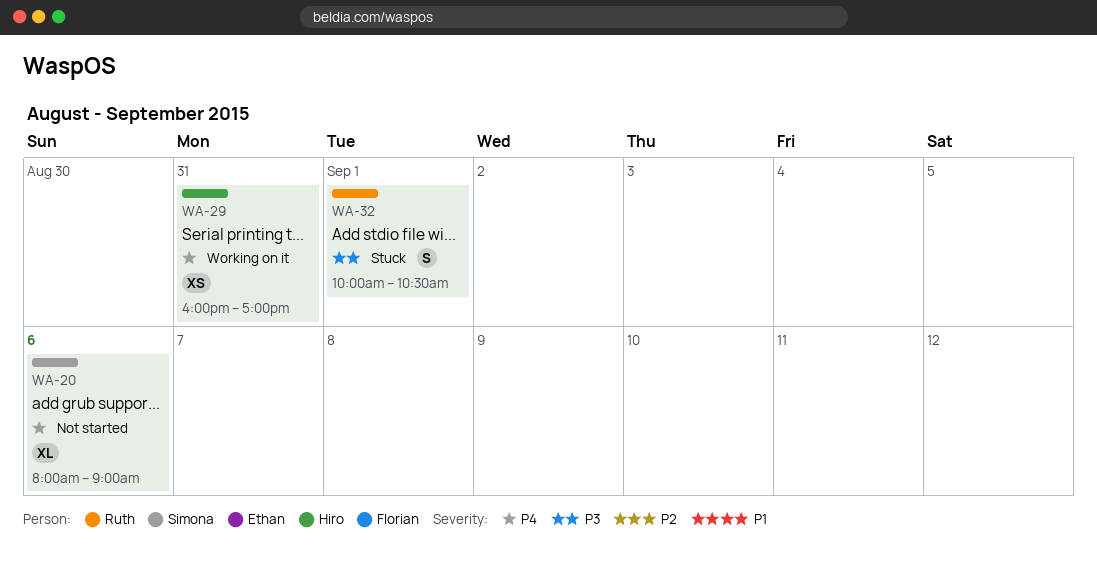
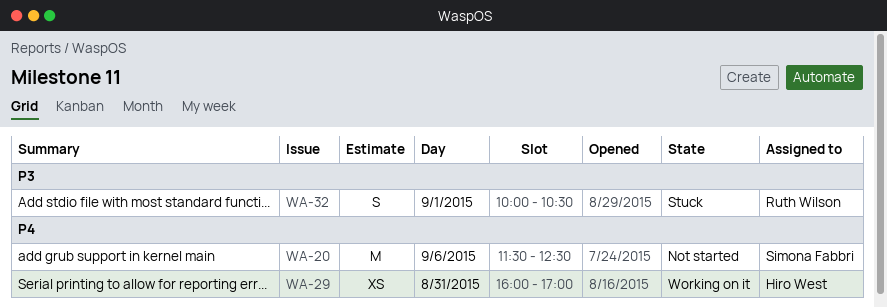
WA-20, estimate: XL -> M
WA-20, begins: 08:00 -> 11:30
WA-20, ends: 09:00 -> 12:30

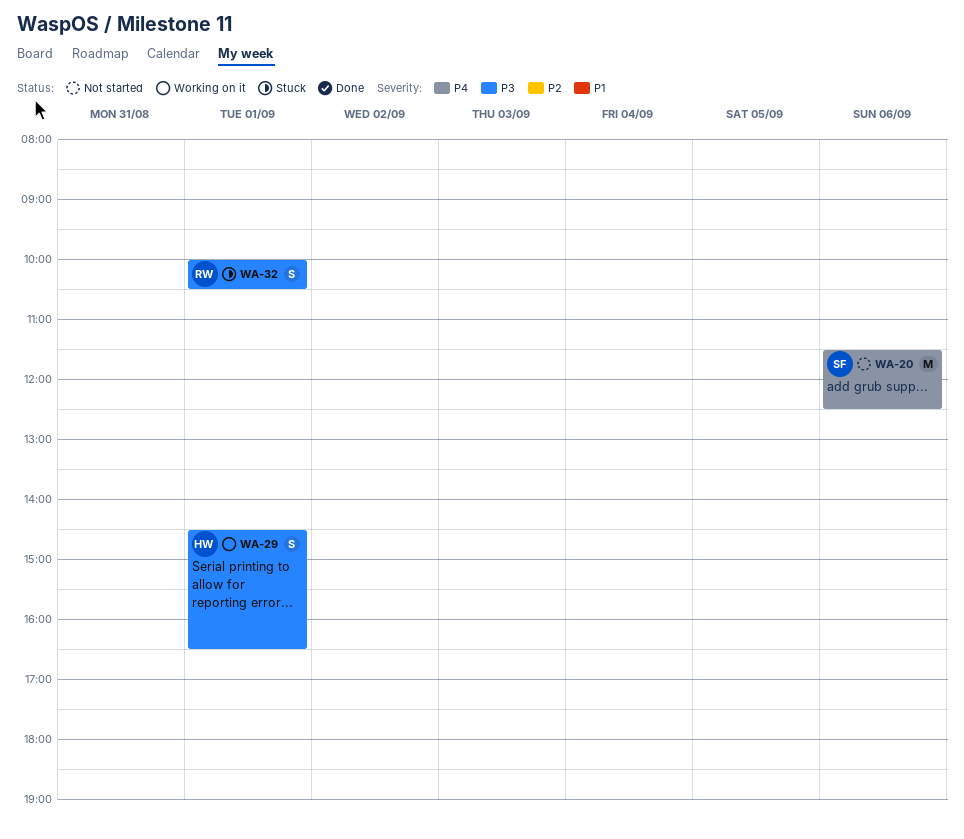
WA-29, priority: P4 -> P3
WA-29, estimate: XS -> S
WA-29, day: Aug 31 -> Sep 1
WA-29, begins: 16:00 -> 14:30
WA-29, ends: 17:00 -> 16:30

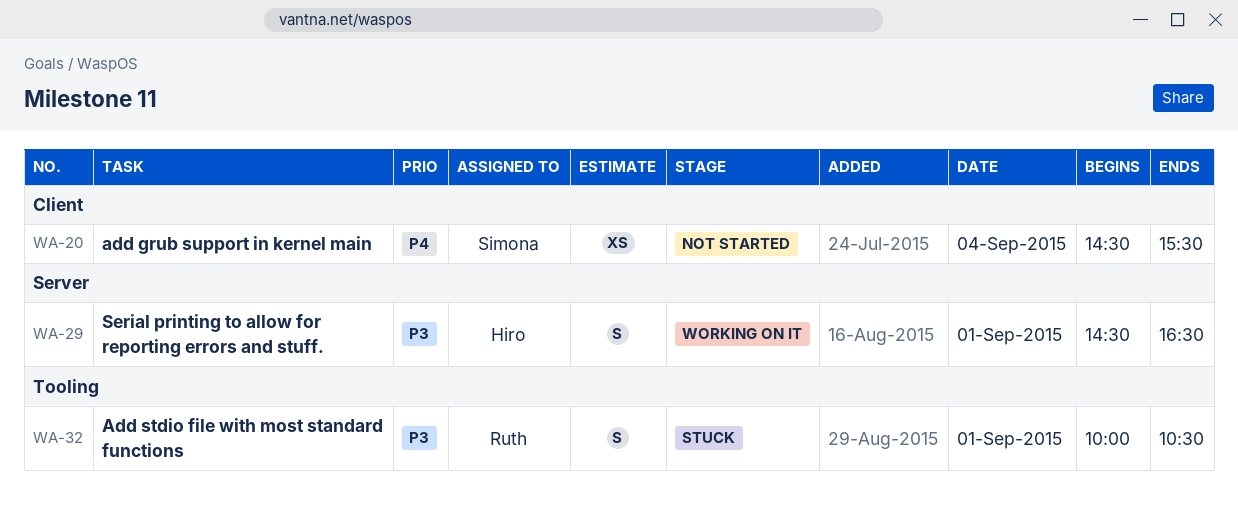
WA-20, estimate: M -> XS
WA-20, day: Sep 6 -> Sep 4
WA-20, begins: 11:30 -> 14:30
WA-20, ends: 12:30 -> 15:30

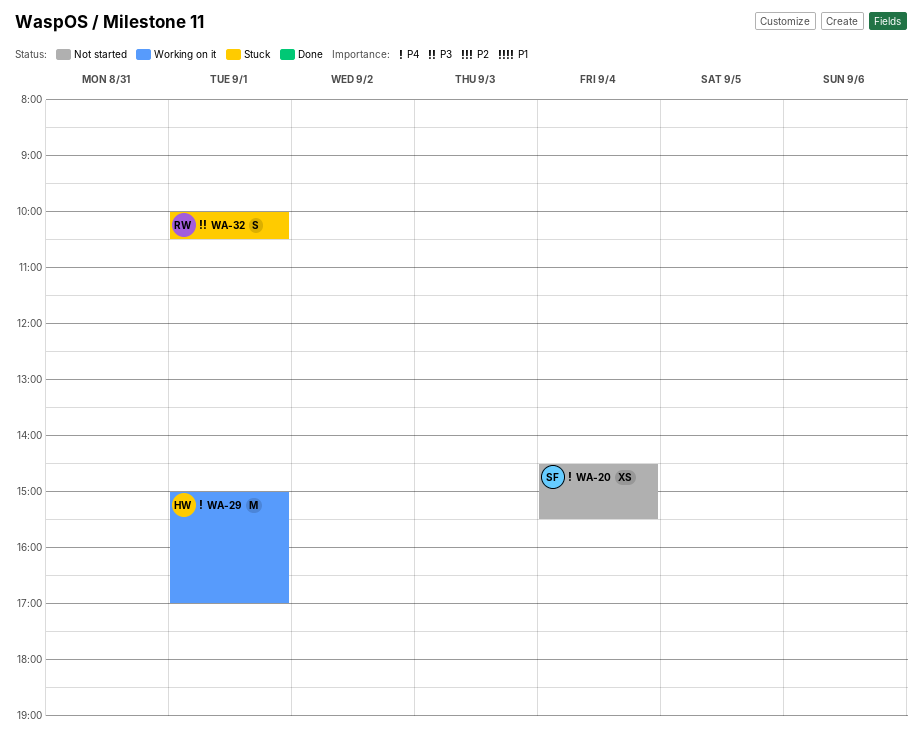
WA-29, priority: P3 -> P4
WA-29, estimate: S -> M
WA-29, begins: 14:30 -> 15:00
WA-29, ends: 16:30 -> 17:00

